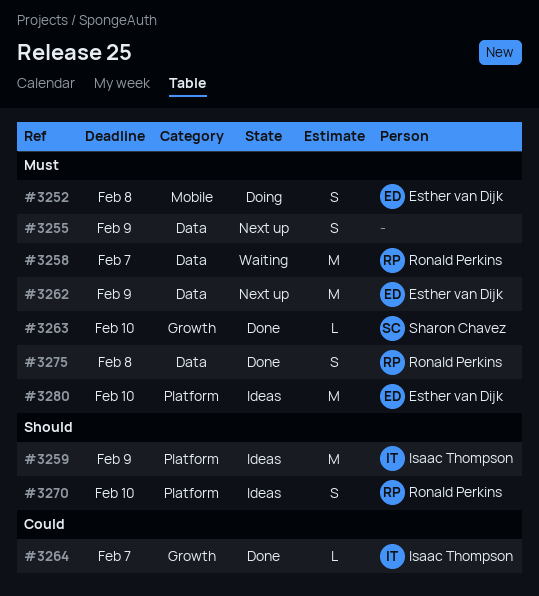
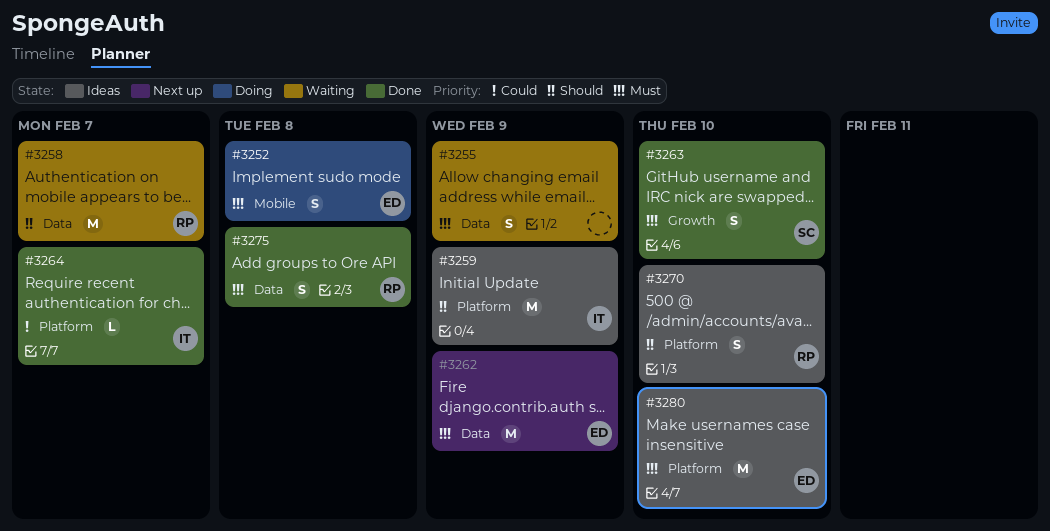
#3255, status: Next up -> Waiting
#3258, priority: Must -> Should
#3263, estimate: L -> S
#3264, label: Growth -> Platform

